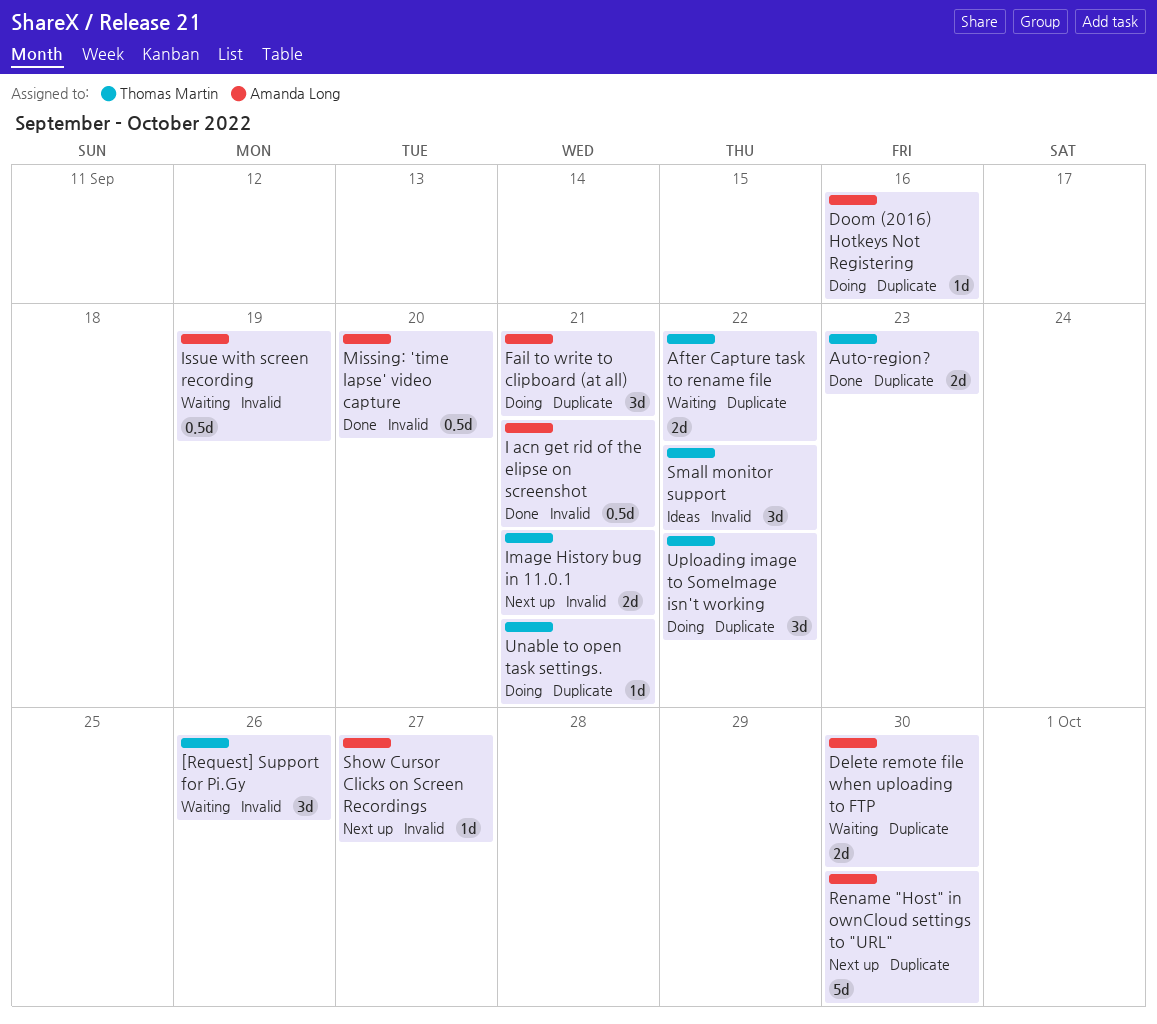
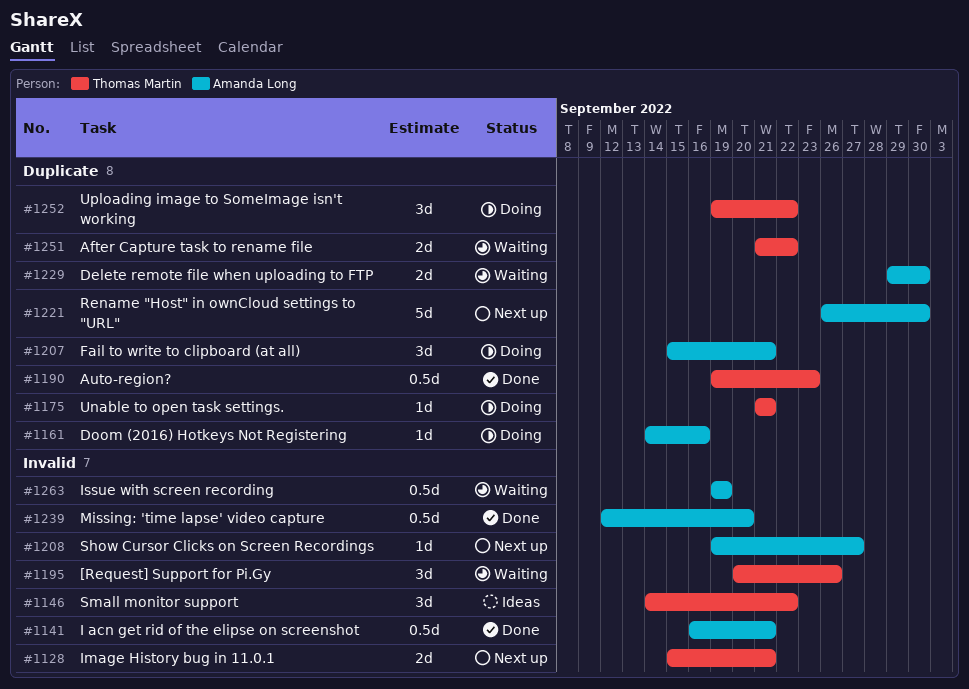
Auto-region?, estimate: 2d -> 0.5d

